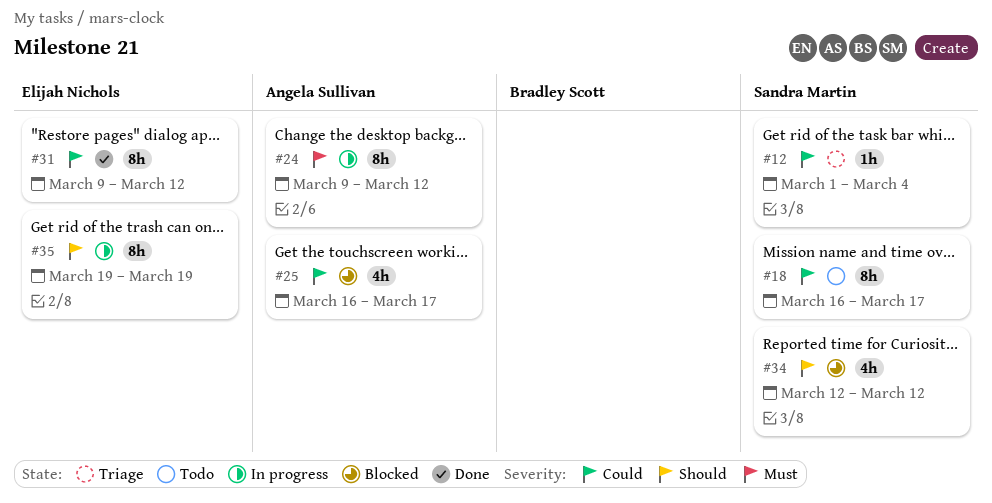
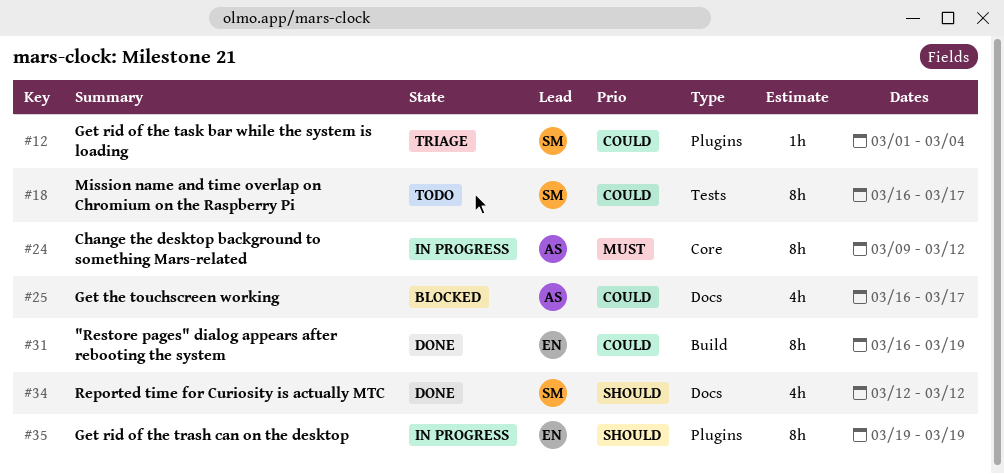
#31, start: Mar 9 -> Mar 16
#31, due: Mar 12 -> Mar 19
#34, status: Blocked -> Done

